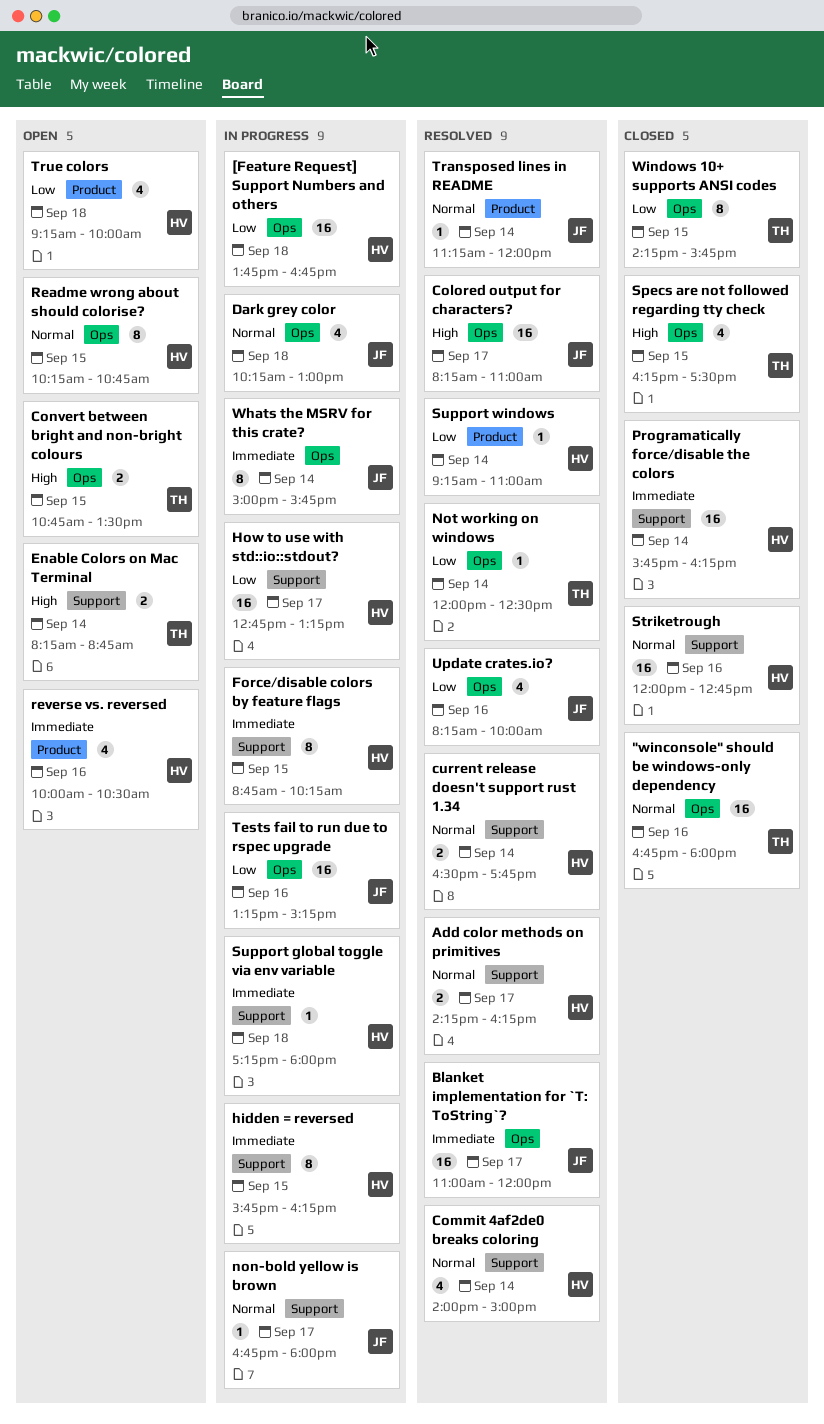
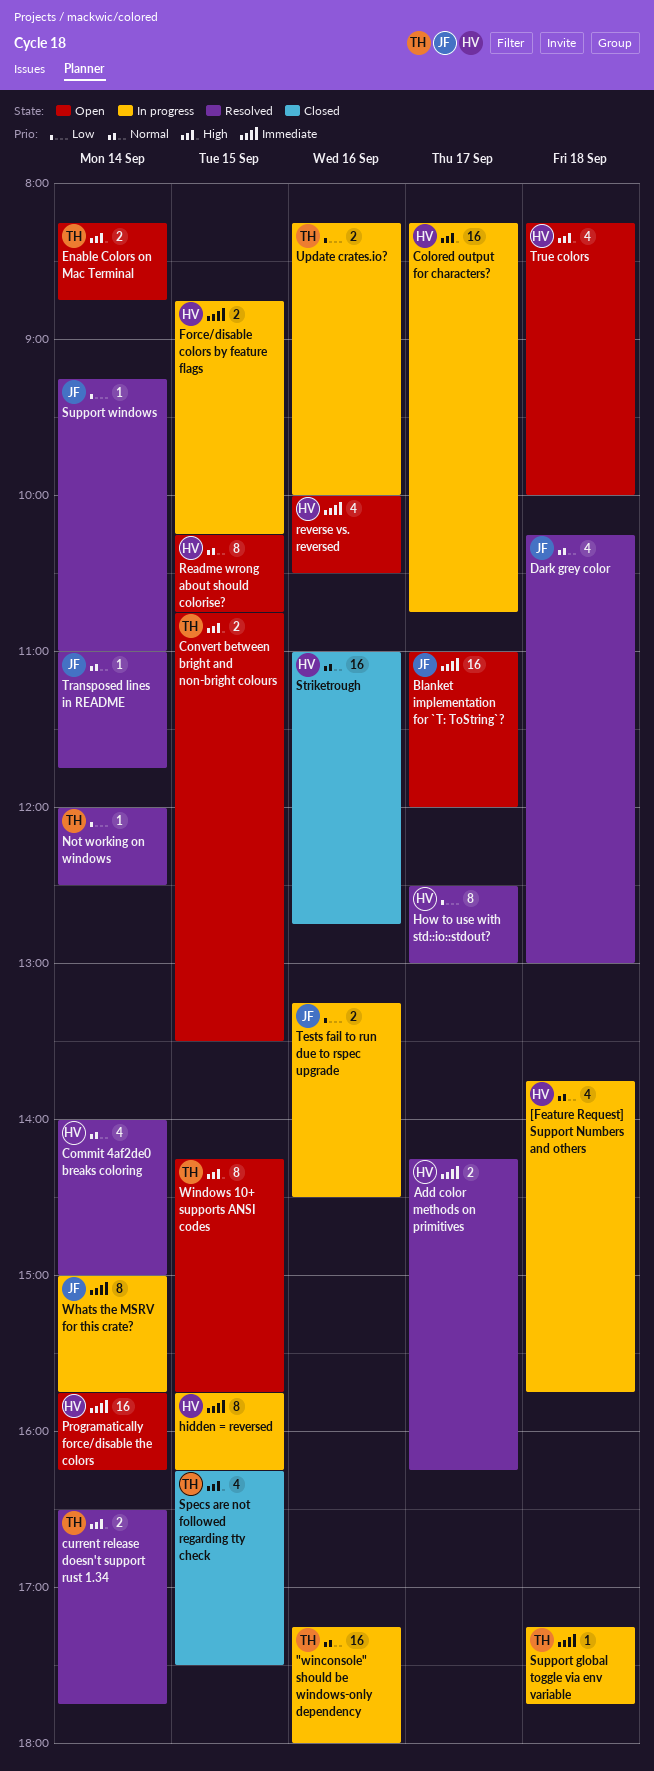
"winconsole" should be windows-only dependency, status: Closed -> In progress
"winconsole" should be windows-only dependency, begins: 16:45 -> 17:15
[Feature Request] Support Numbers and others, priority: Low -> Normal
[Feature Request] Support Numbers and others, estimate: 16 -> 4
[Feature Request] Support Numbers and others, ends: 16:45 -> 15:45
Add color methods on primitives, priority: Normal -> Immediate
Blanket implementation for `T: ToString`?, status: Resolved -> Open
Colored output for characters?, status: Resolved -> In progress
Colored output for characters?, owner: JF -> HV
Colored output for characters?, ends: 11:00 -> 10:45
current release doesn't support rust 1.34, owner: HV -> TH
current release doesn't support rust 1.34, priority: Normal -> High
Dark grey color, status: In progress -> Resolved
Force/disable colors by feature flags, estimate: 8 -> 2
How to use with std::io::stdout?, status: In progress -> Resolved
How to use with std::io::stdout?, estimate: 16 -> 8
How to use with std::io::stdout?, begins: 12:45 -> 12:30
How to use with std::io::stdout?, ends: 13:15 -> 13:00
non-bold yellow is brown: present -> none
Programatically force/disable the colors, status: Closed -> Open
Striketrough, begins: 12:00 -> 11:00
Support global toggle via env variable, owner: HV -> TH
Support global toggle via env variable, ends: 18:00 -> 17:45
Support windows, owner: HV -> JF
Tests fail to run due to rspec upgrade, estimate: 16 -> 2
Tests fail to run due to rspec upgrade, ends: 15:15 -> 14:30
Transposed lines in README, begins: 11:15 -> 11:00
Transposed lines in README, ends: 12:00 -> 11:45
True colors, priority: Low -> High
True colors, begins: 09:15 -> 08:15
Update crates.io?, status: Resolved -> In progress
Update crates.io?, owner: JF -> TH
Update crates.io?, estimate: 4 -> 2
Windows 10+ supports ANSI codes, status: Closed -> Open
Windows 10+ supports ANSI codes, priority: Low -> High

